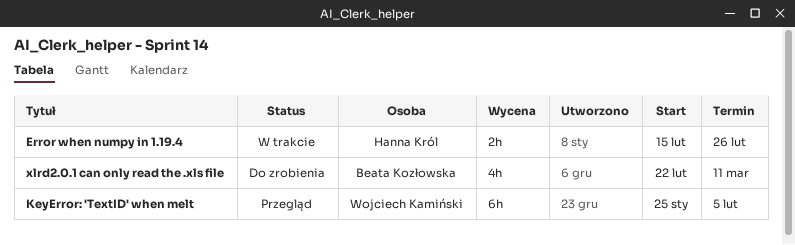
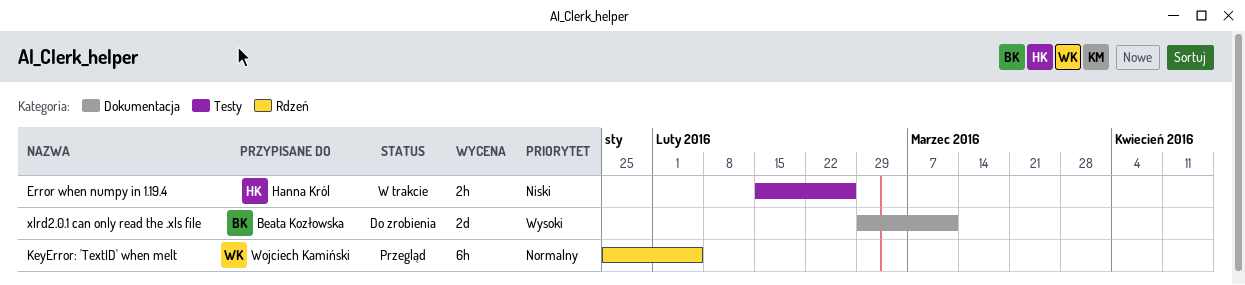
xlrd2.0.1 can only read the .xls file, estimate: 4h -> 2d
xlrd2.0.1 can only read the .xls file, start: Feb 22 -> Feb 29

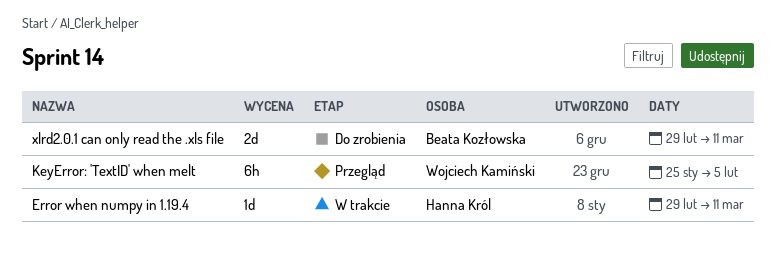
Error when numpy in 1.19.4, estimate: 2h -> 1d
Error when numpy in 1.19.4, start: Feb 15 -> Feb 29
Error when numpy in 1.19.4, due: Feb 26 -> Mar 11

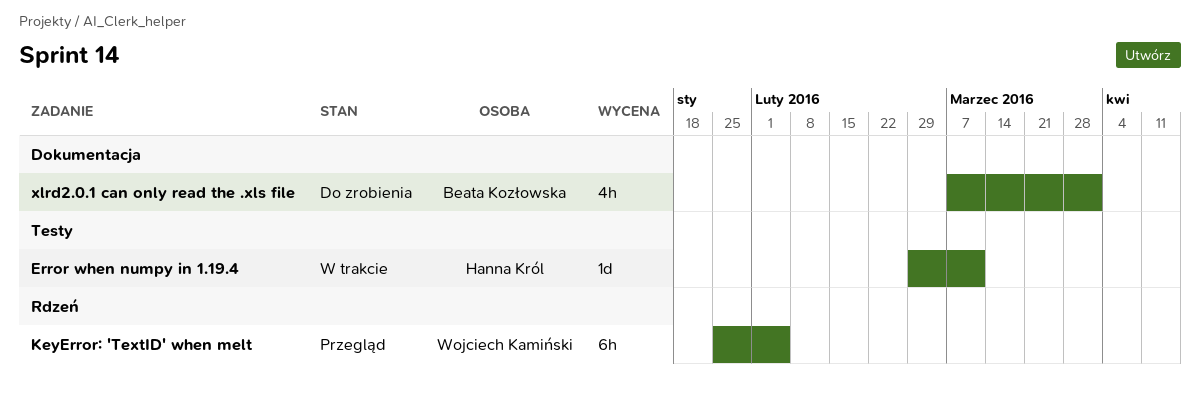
xlrd2.0.1 can only read the .xls file, estimate: 2d -> 4h
xlrd2.0.1 can only read the .xls file, start: Feb 29 -> Mar 7
xlrd2.0.1 can only read the .xls file, due: Mar 11 -> Apr 1

